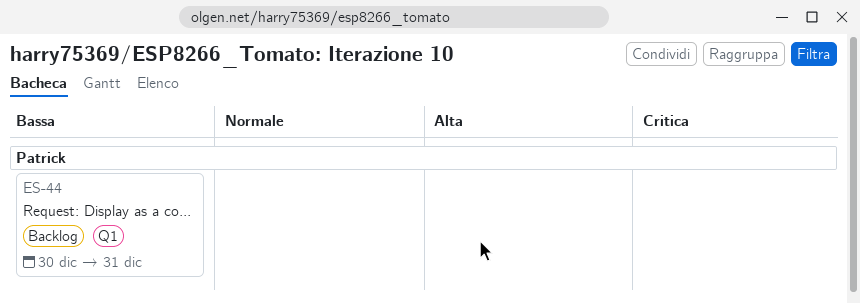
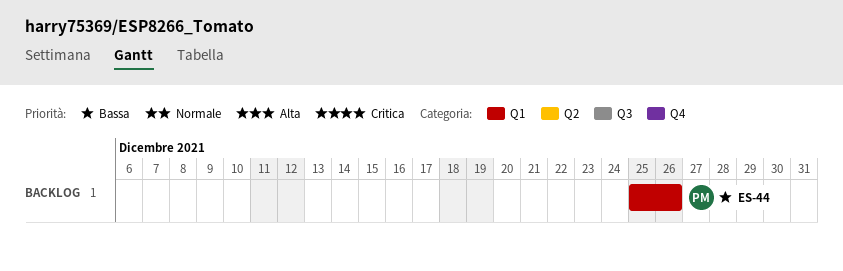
ES-44, start: Dec 30 -> Dec 25
ES-44, due: Dec 31 -> Dec 26

